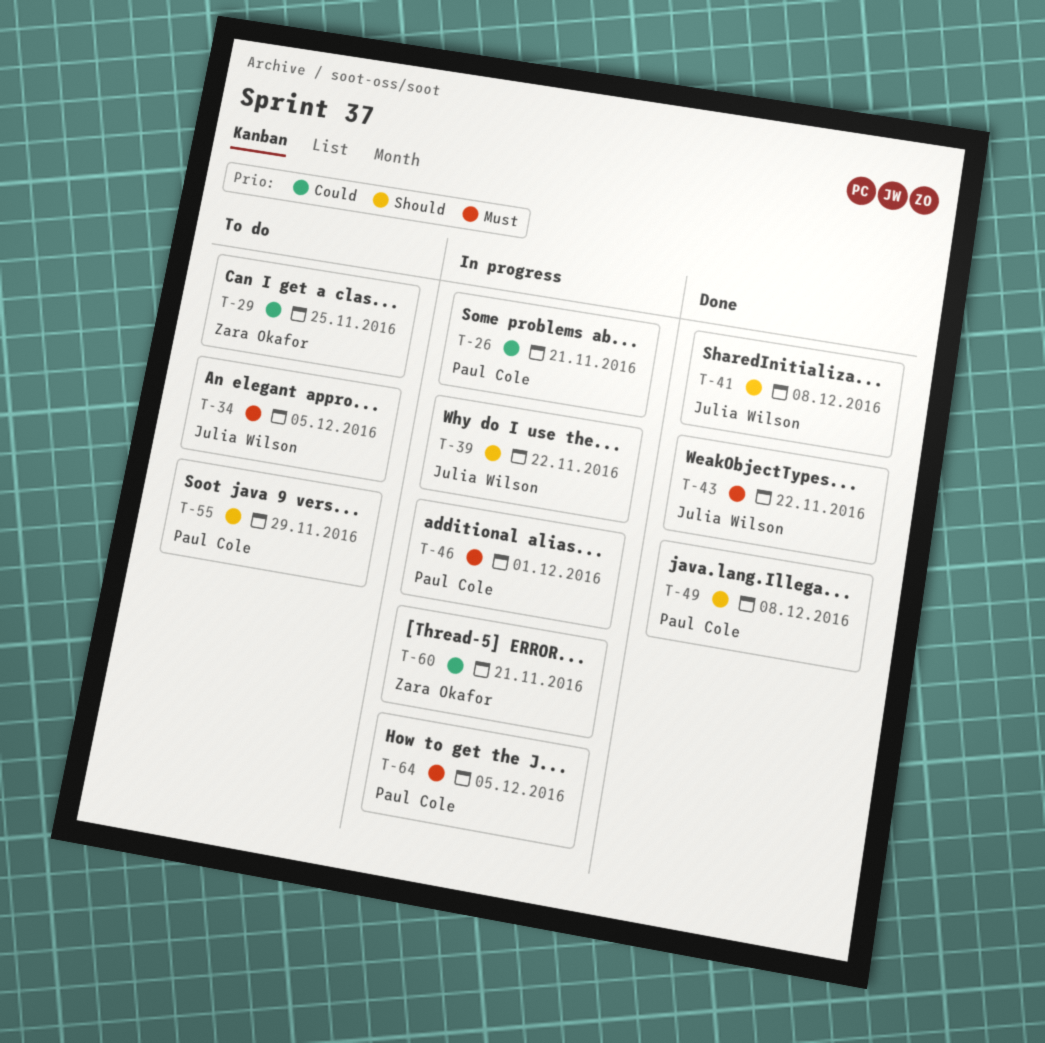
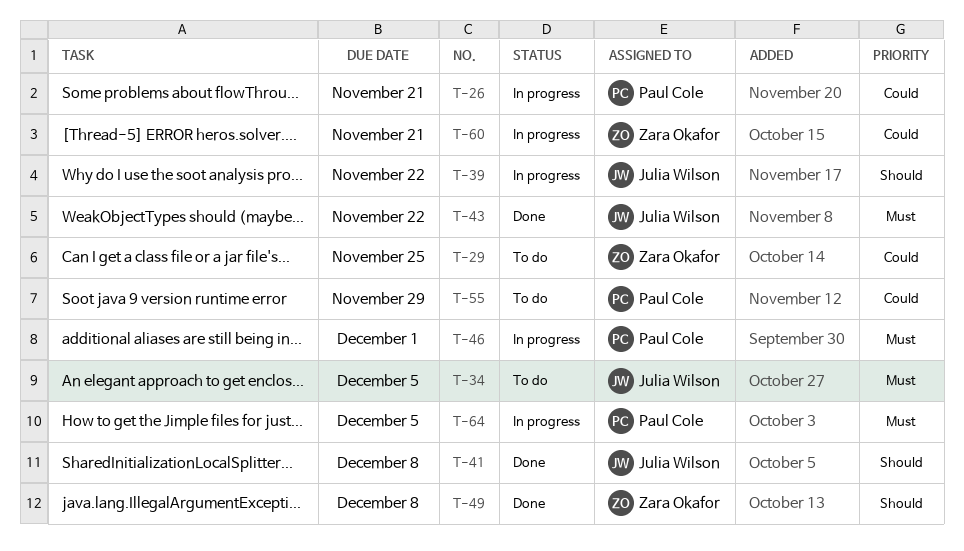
T-49, owner: Paul Cole -> Zara Okafor
T-55, priority: Should -> Could

